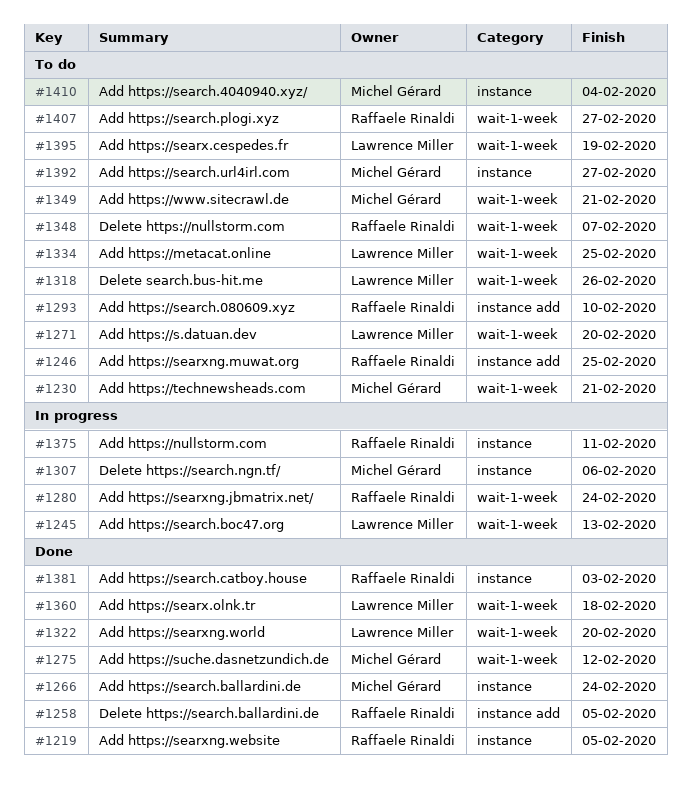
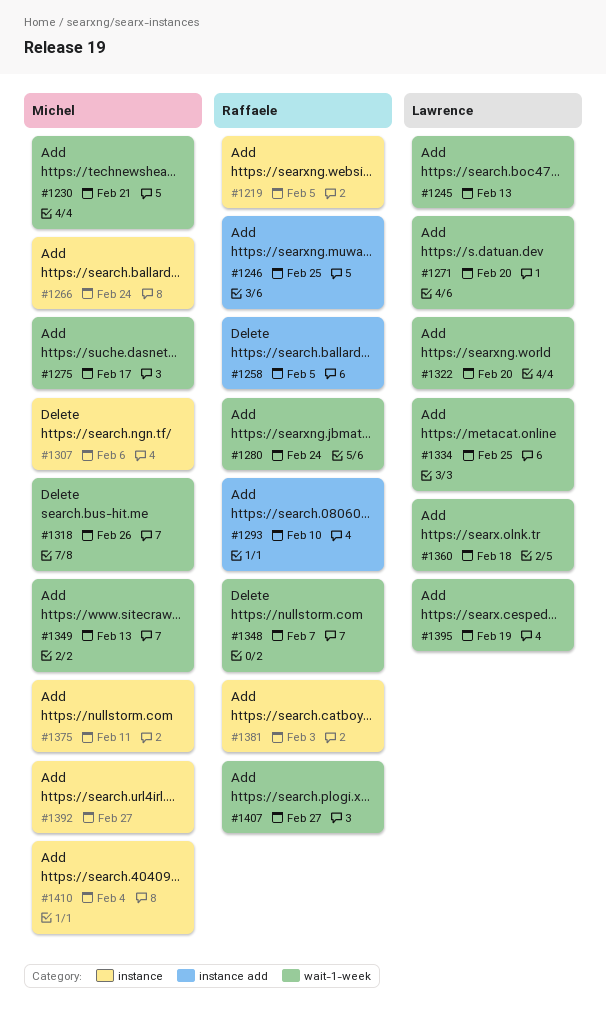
#1275, due: Feb 12 -> Feb 17
#1318, owner: Lawrence Miller -> Michel Gérard
#1349, due: Feb 21 -> Feb 13
#1375, owner: Raffaele Rinaldi -> Michel Gérard

